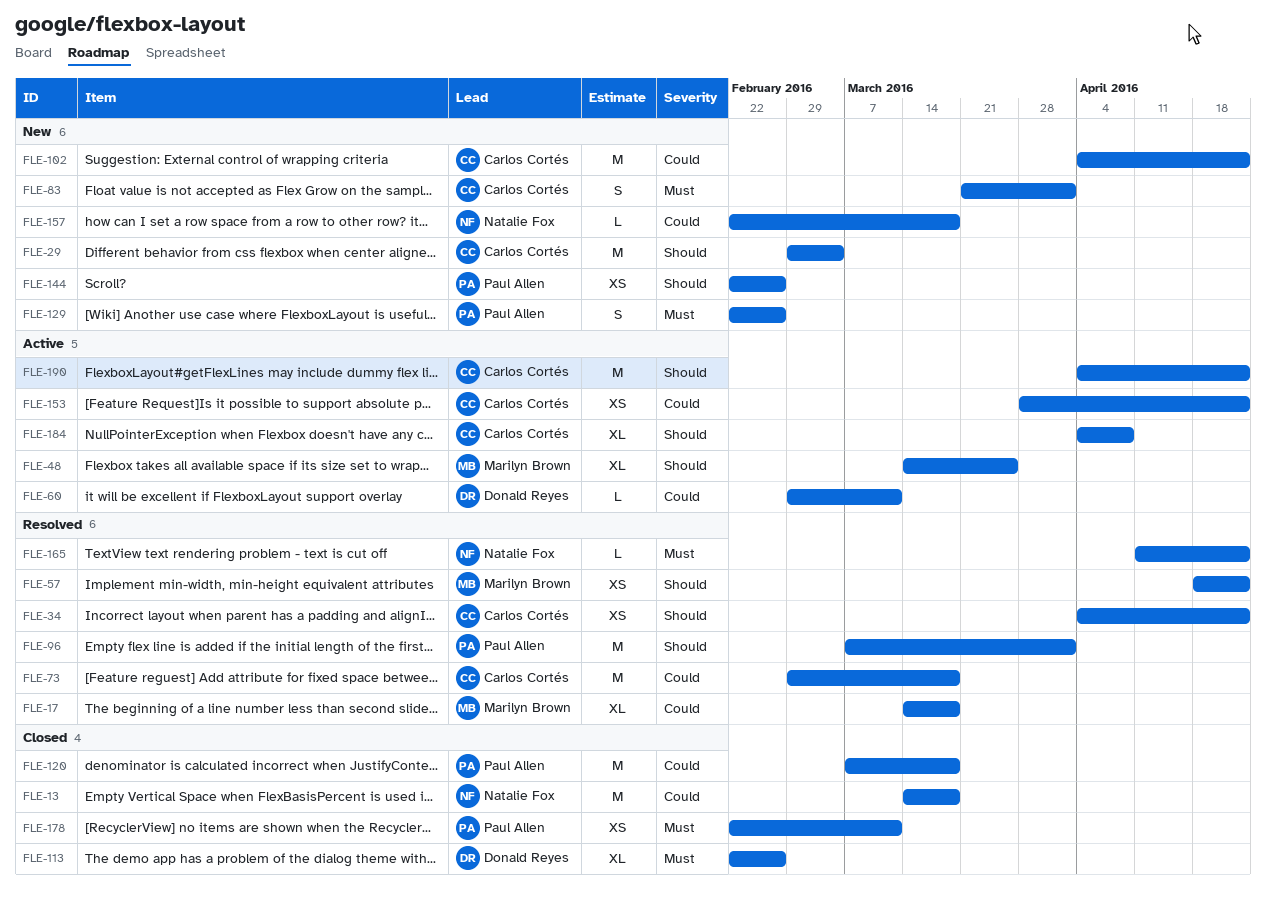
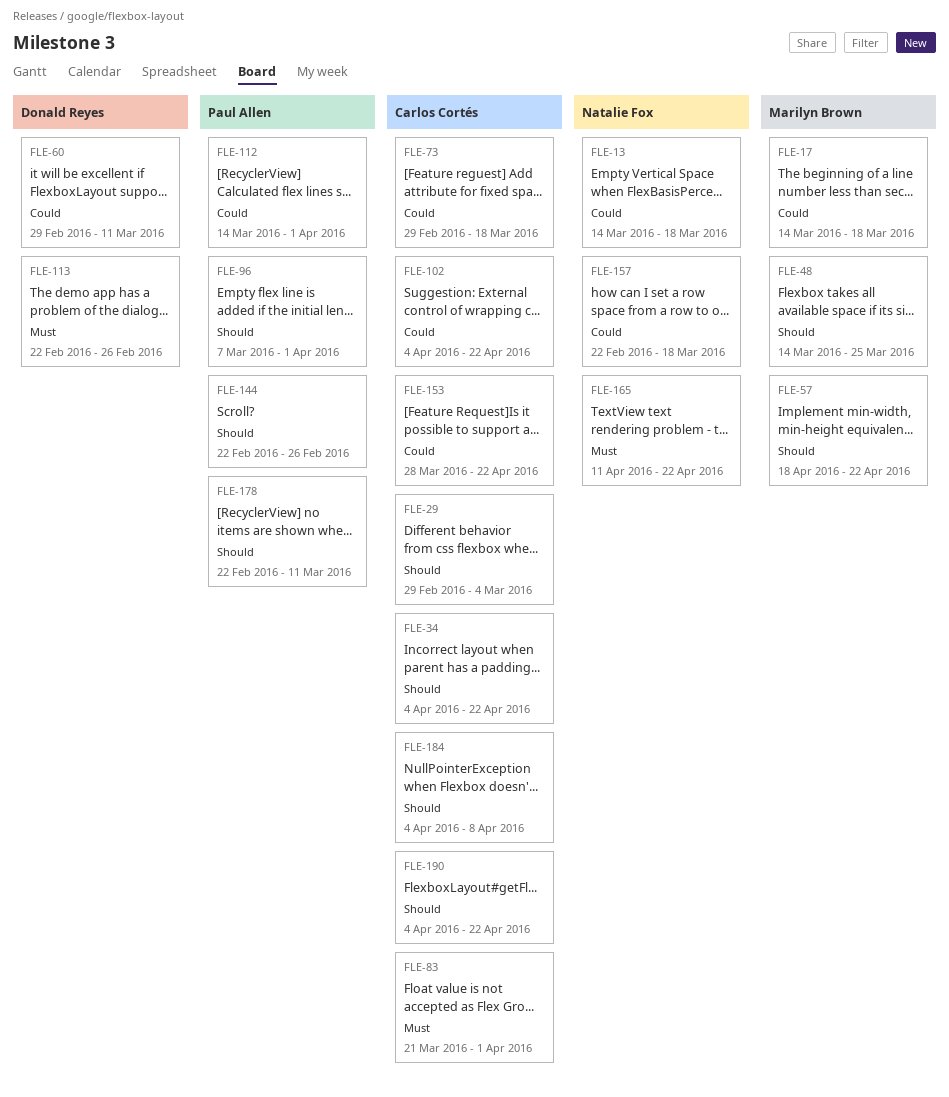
FLE-112: none -> present
FLE-120: present -> none
FLE-129: present -> none
FLE-178, priority: Must -> Should

